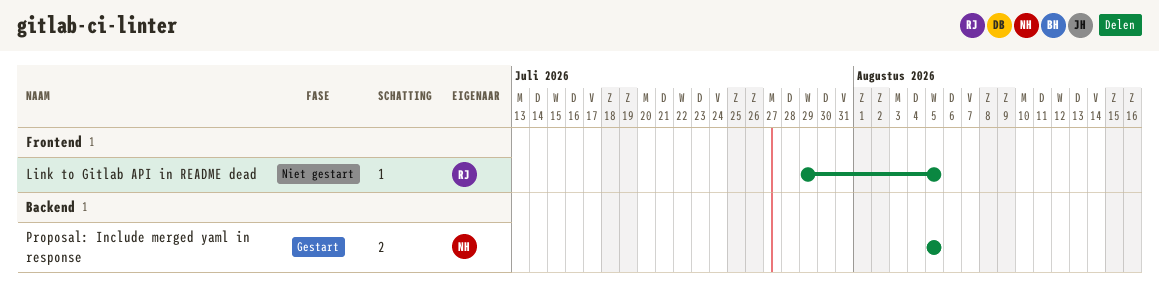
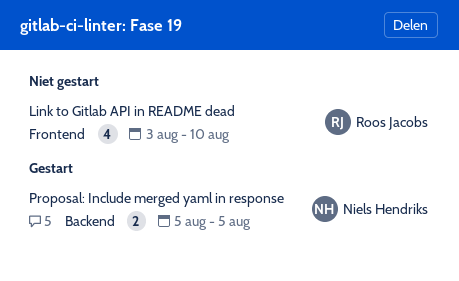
Link to Gitlab API in README dead, estimate: 1 -> 4
Link to Gitlab API in README dead, start: Jul 29 -> Aug 3
Link to Gitlab API in README dead, due: Aug 5 -> Aug 10

